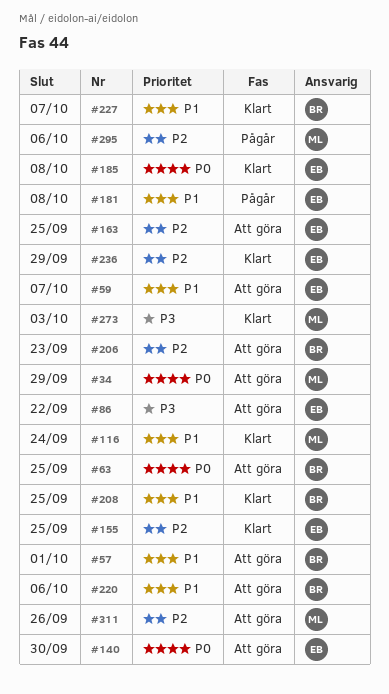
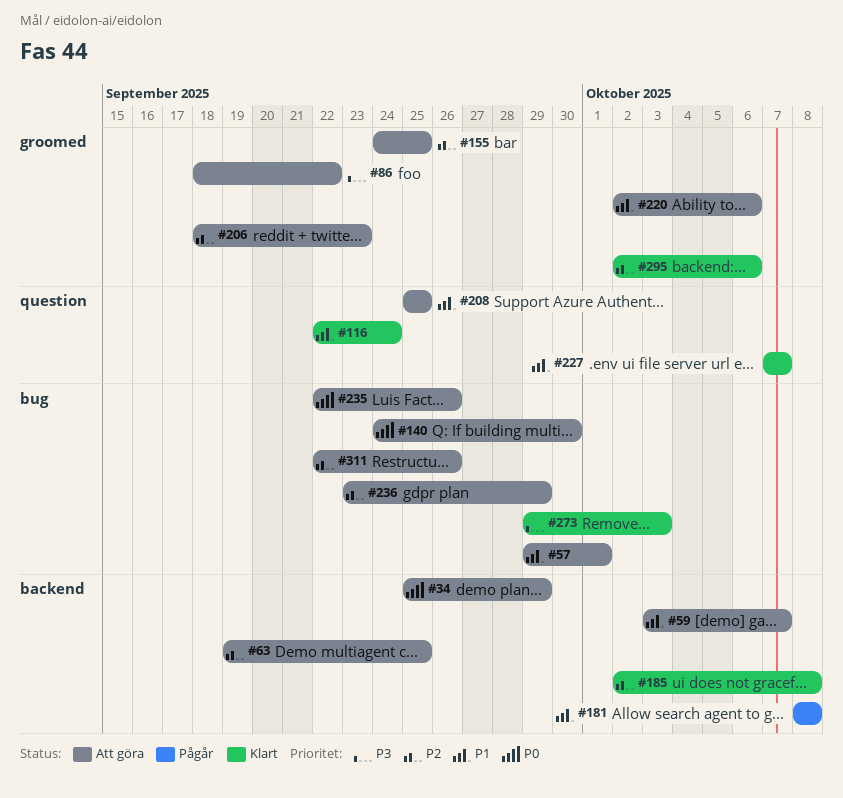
#63, priority: P0 -> P2
#155, status: Klart -> Att göra
#163: present -> none
#185, priority: P0 -> P2
#208, status: Klart -> Att göra
#235: none -> present
#236, status: Klart -> Att göra
#295, status: Pågår -> Klart

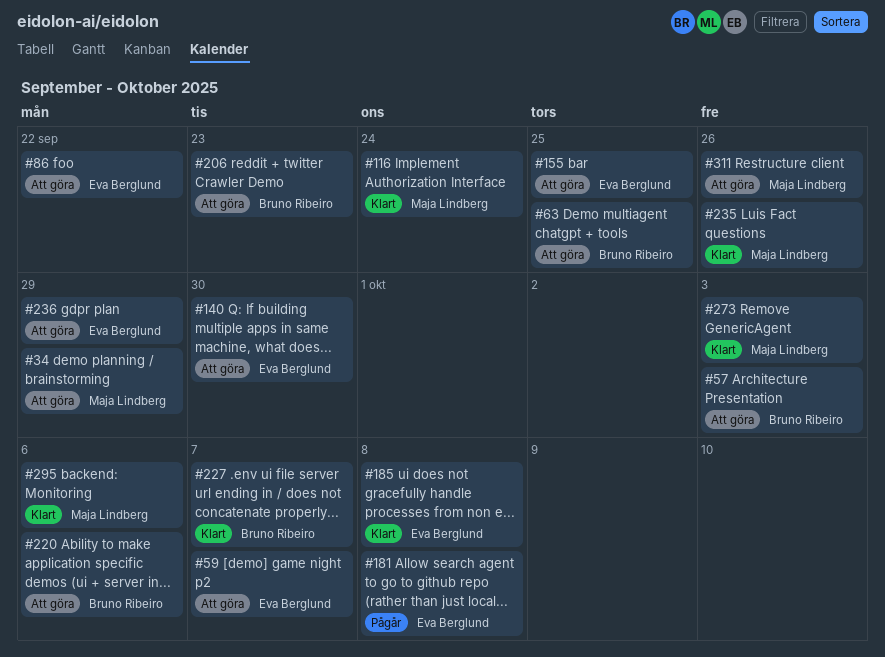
#57, due: Oct 1 -> Oct 3
#208: present -> none
#235, status: Att göra -> Klart

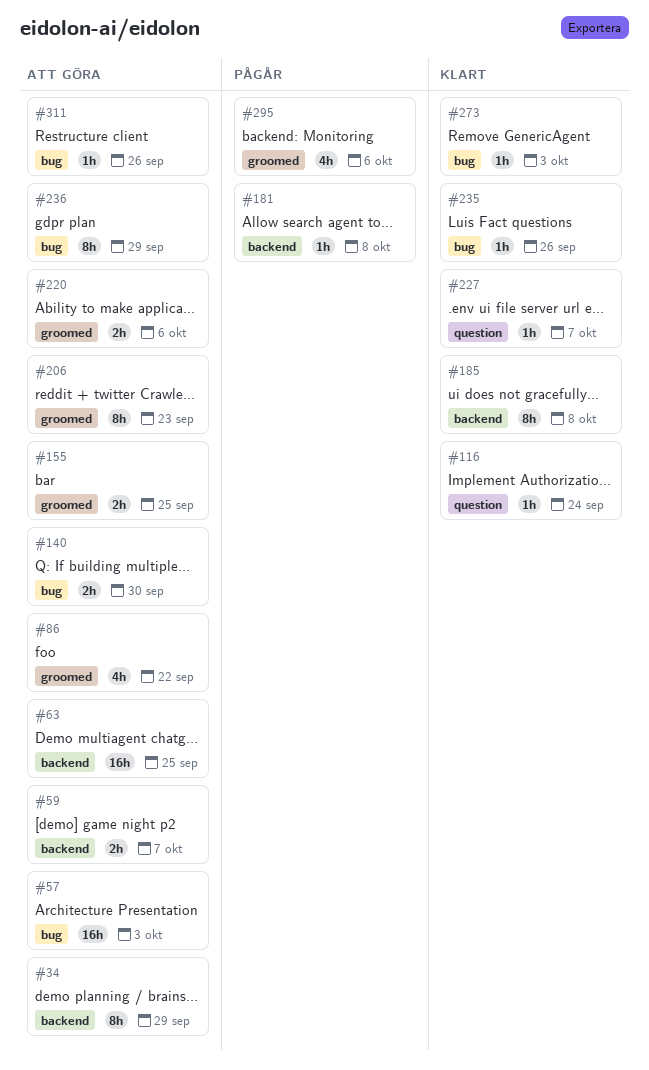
#295, status: Klart -> Pågår

